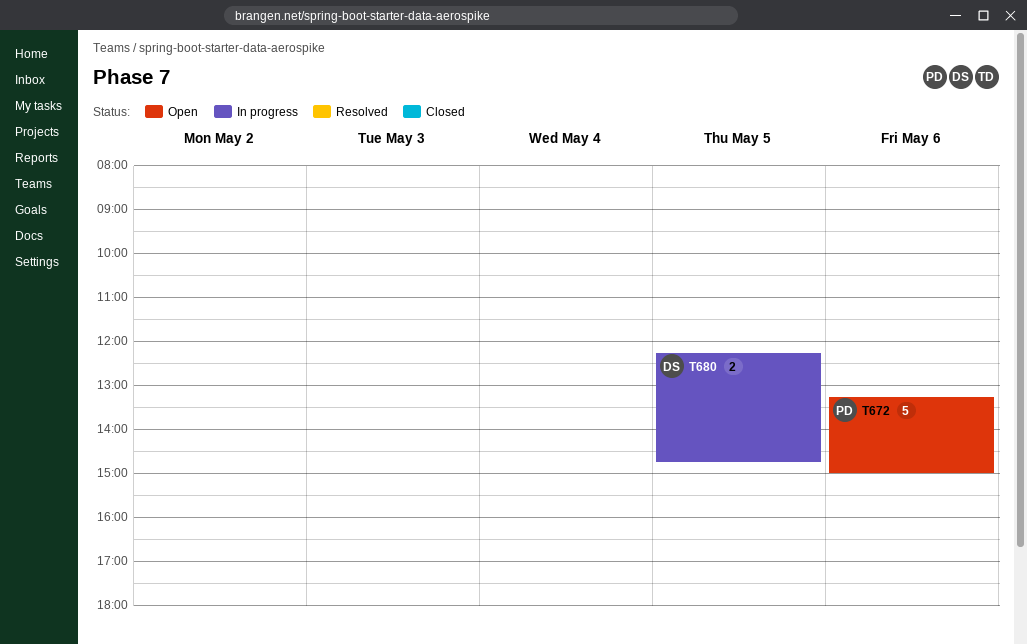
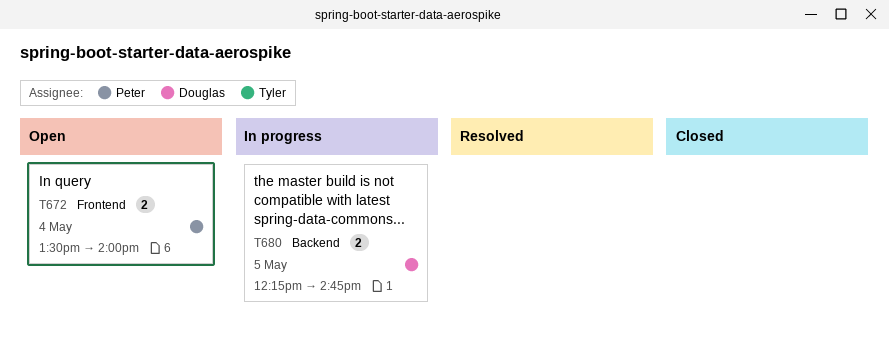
T672, estimate: 5 -> 2
T672, day: May 6 -> May 4
T672, begins: 13:15 -> 13:30
T672, ends: 15:00 -> 14:00

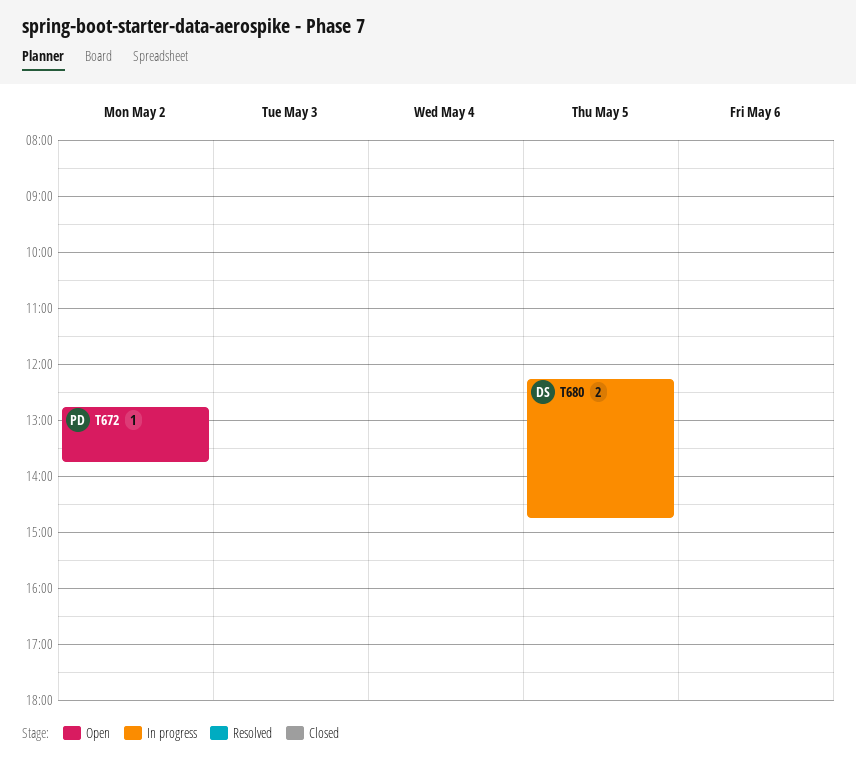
T672, estimate: 2 -> 1
T672, day: May 4 -> May 2
T672, begins: 13:30 -> 12:45
T672, ends: 14:00 -> 13:45

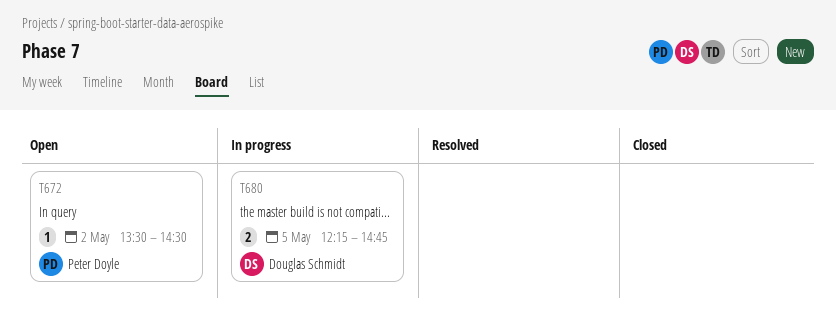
T672, begins: 12:45 -> 13:30
T672, ends: 13:45 -> 14:30

